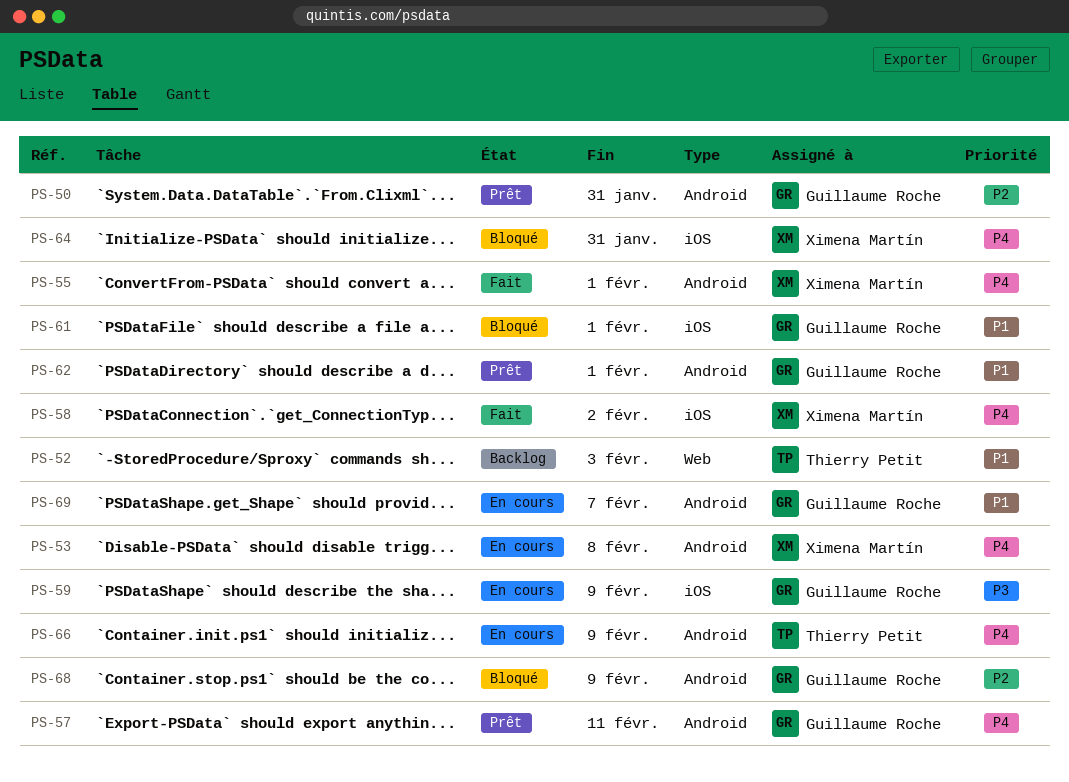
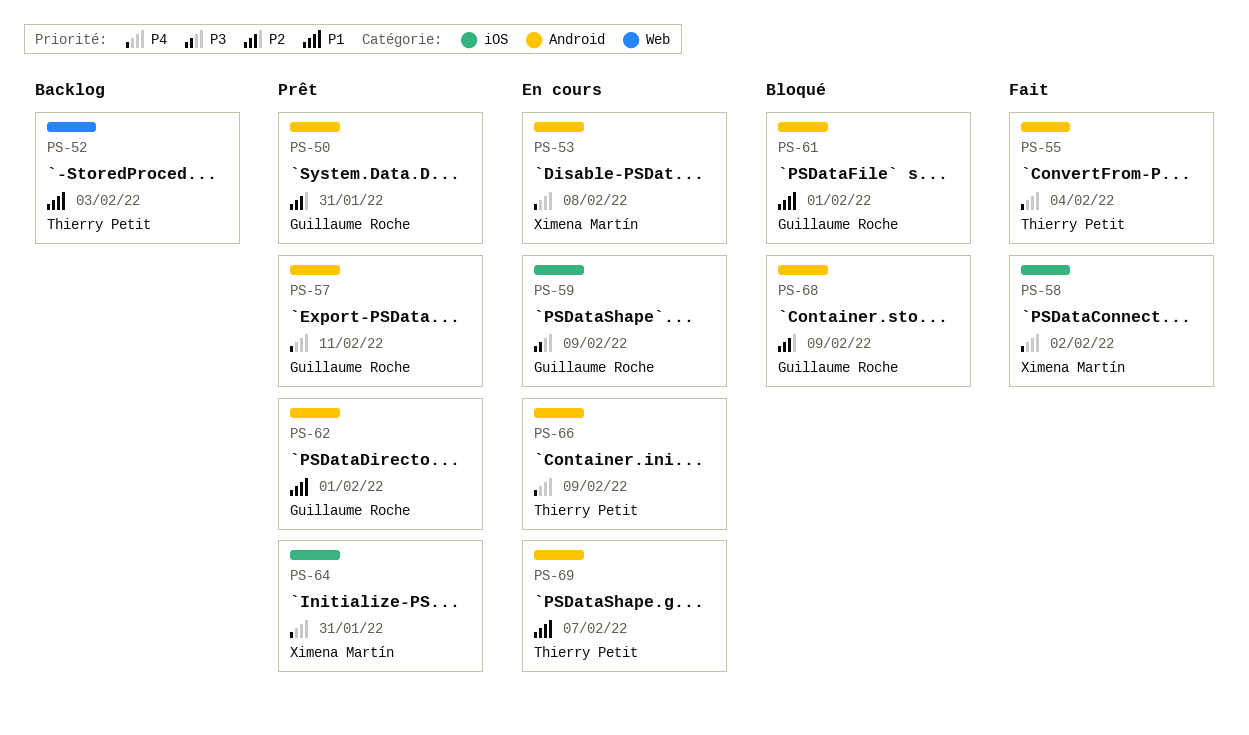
PS-55, owner: Ximena Martín -> Thierry Petit
PS-55, due: Feb 1 -> Feb 4
PS-61, label: iOS -> Android
PS-64, status: Bloqué -> Prêt
PS-69, owner: Guillaume Roche -> Thierry Petit

